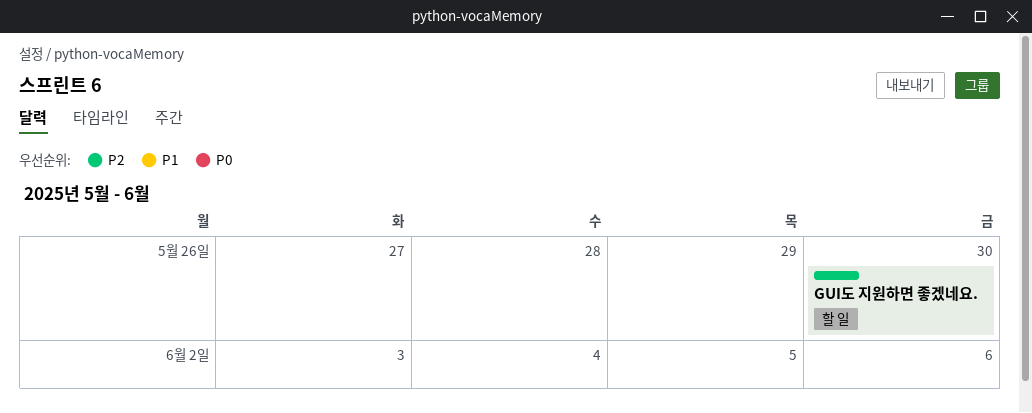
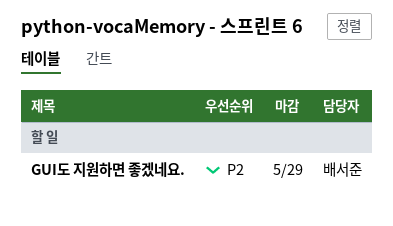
GUI도 지원하면 좋겠네요., due: May 30 -> May 29

